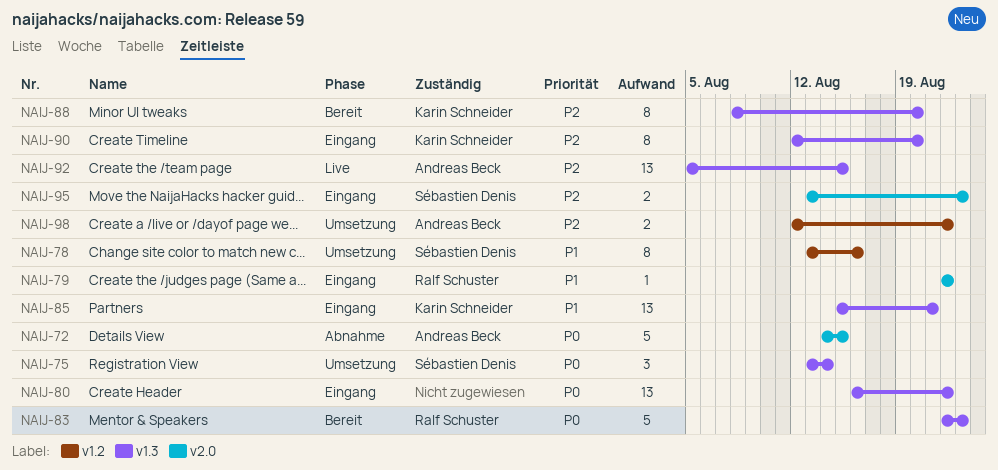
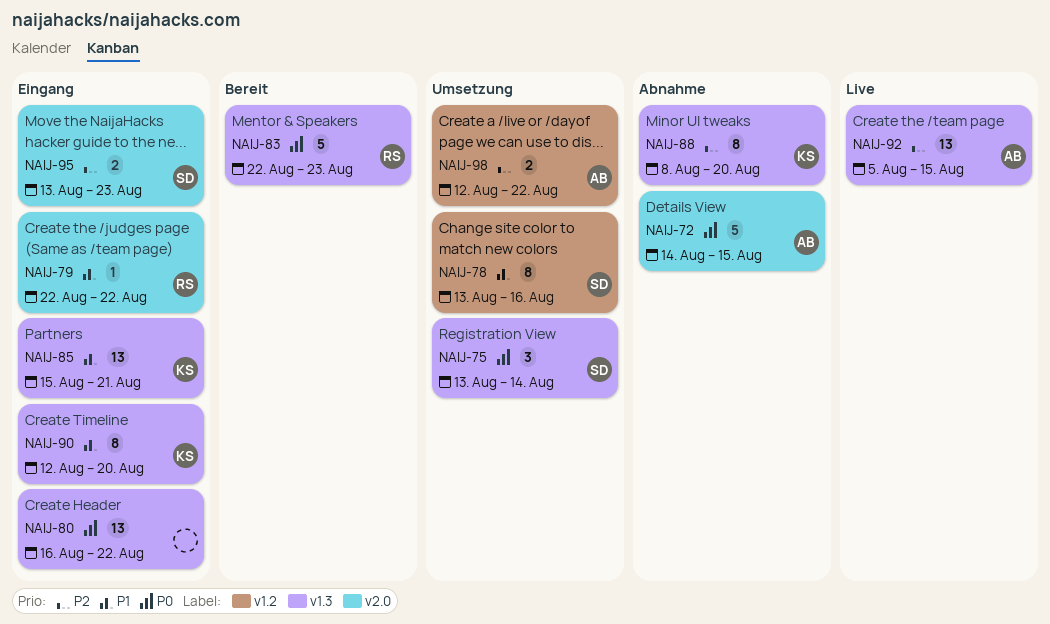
NAIJ-88, status: Bereit -> Abnahme
NAIJ-90, priority: P2 -> P1

